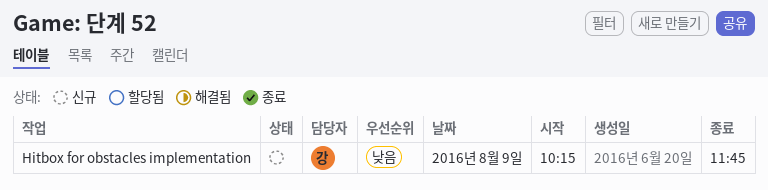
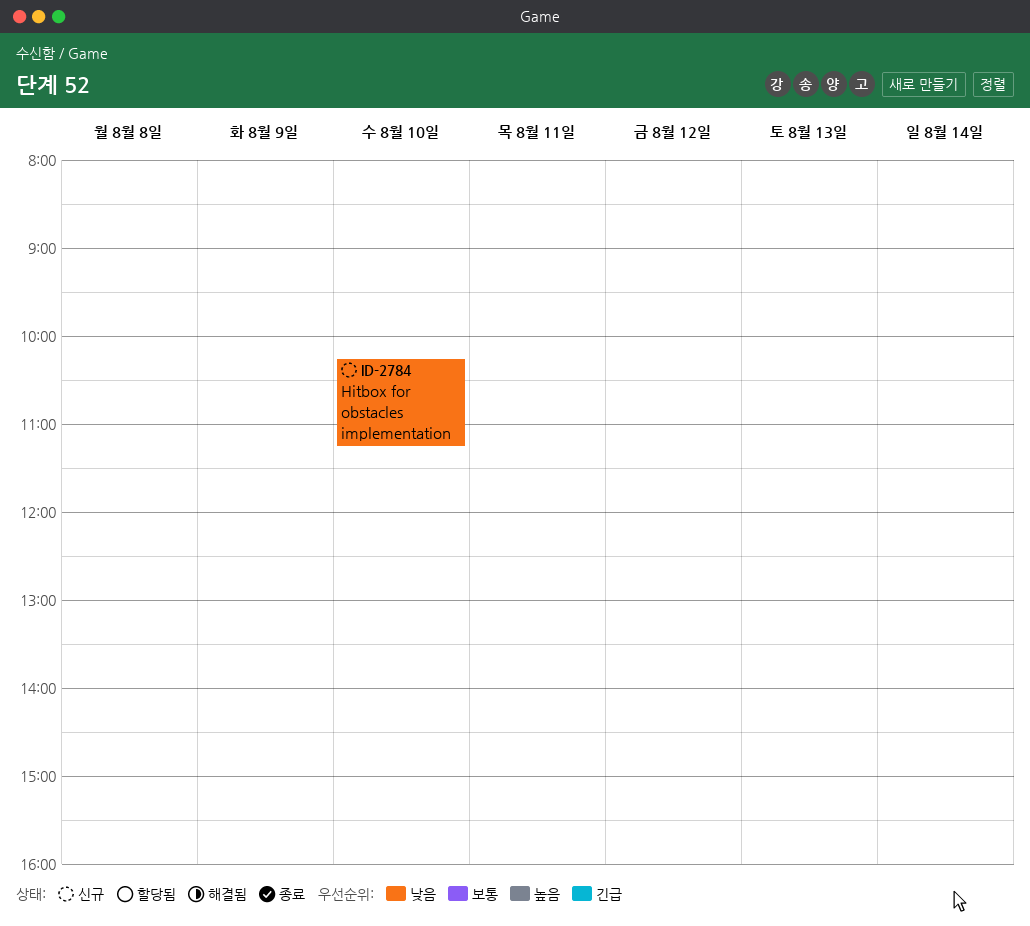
Hitbox for obstacles implementation, day: Aug 9 -> Aug 10
Hitbox for obstacles implementation, ends: 11:45 -> 11:15

